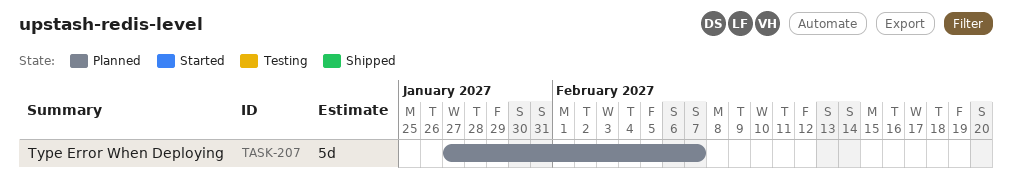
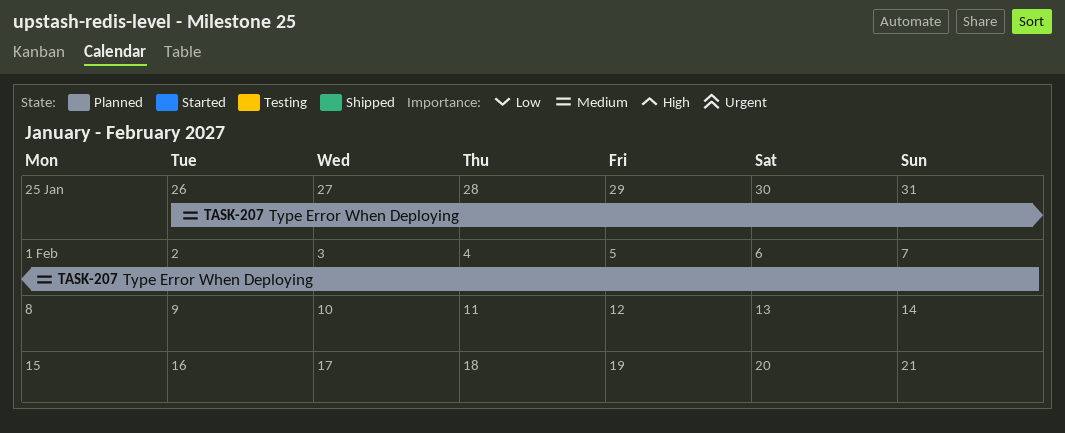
TASK-207, start: Jan 27 -> Jan 26

